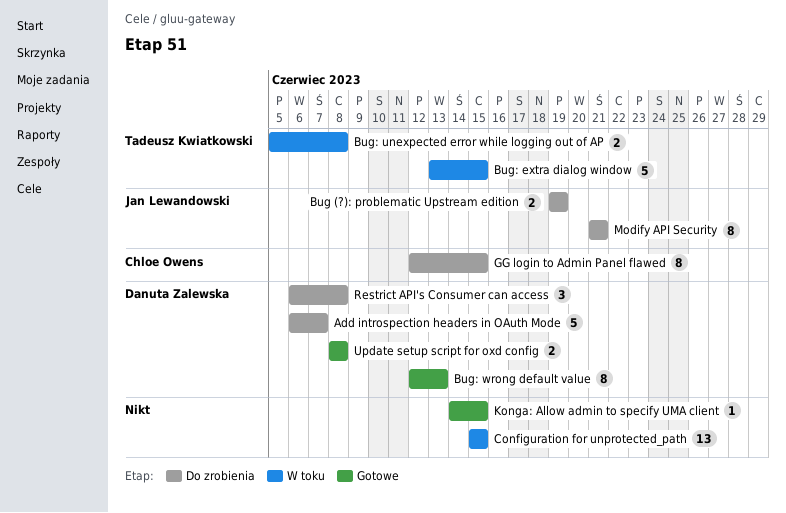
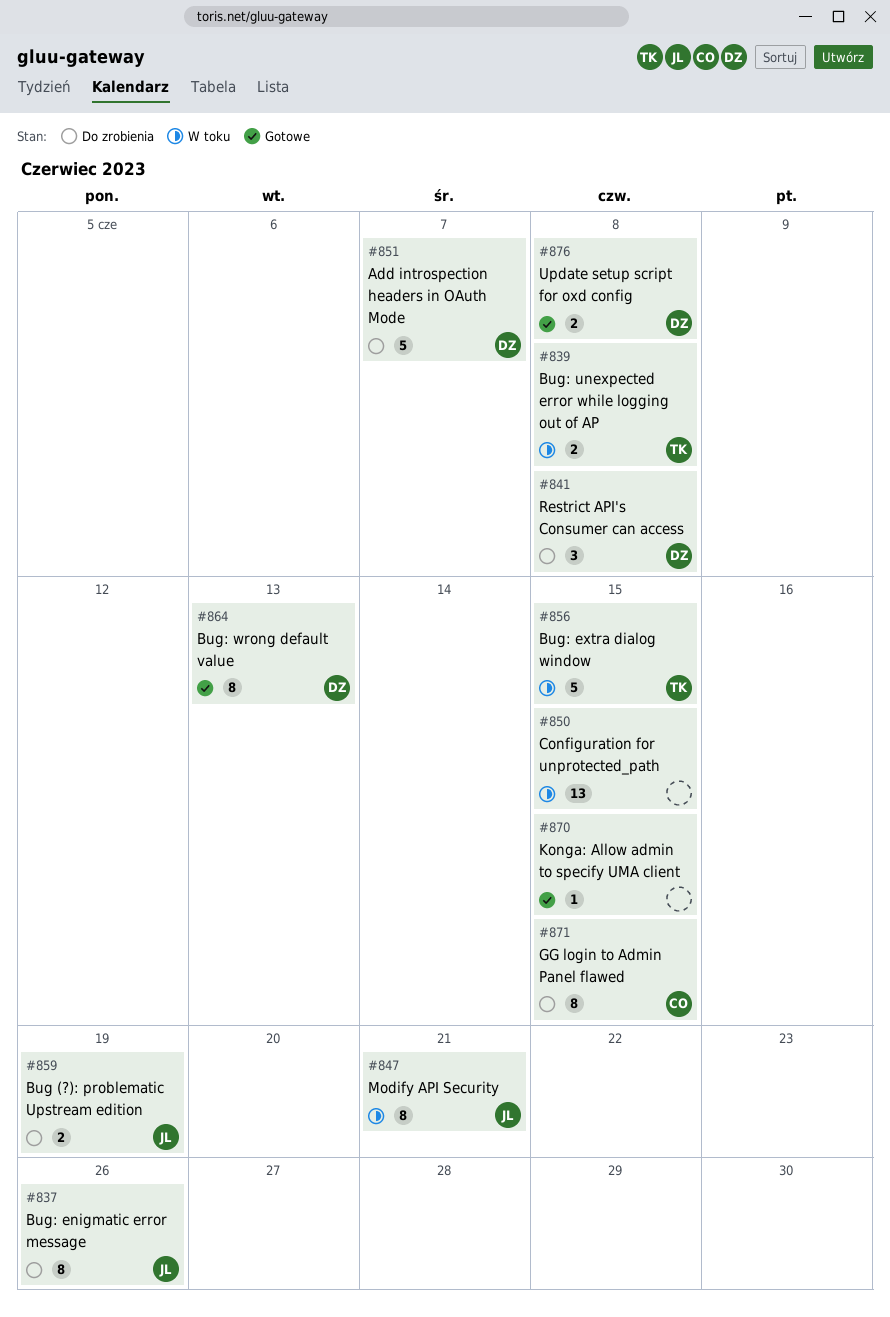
Bug: enigmatic error message: none -> present
Modify API Security, status: Do zrobienia -> W toku

